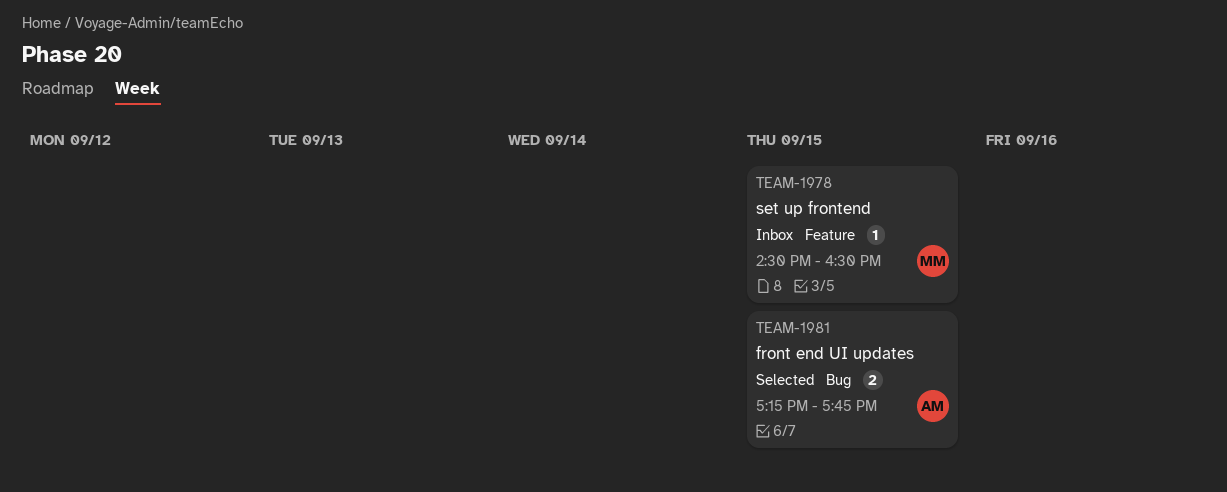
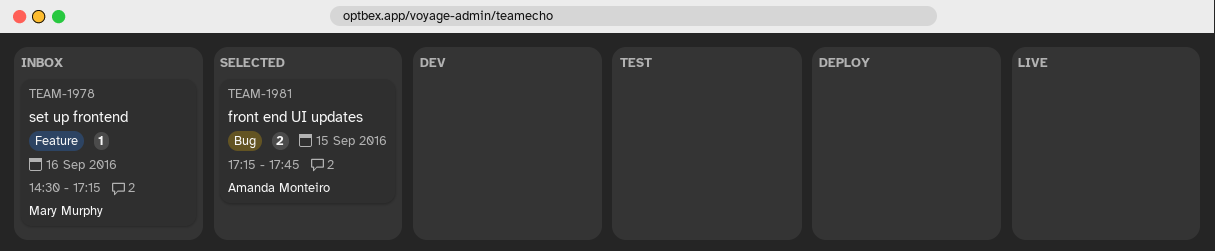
TEAM-1978, day: Sep 15 -> Sep 16
TEAM-1978, ends: 16:30 -> 17:15

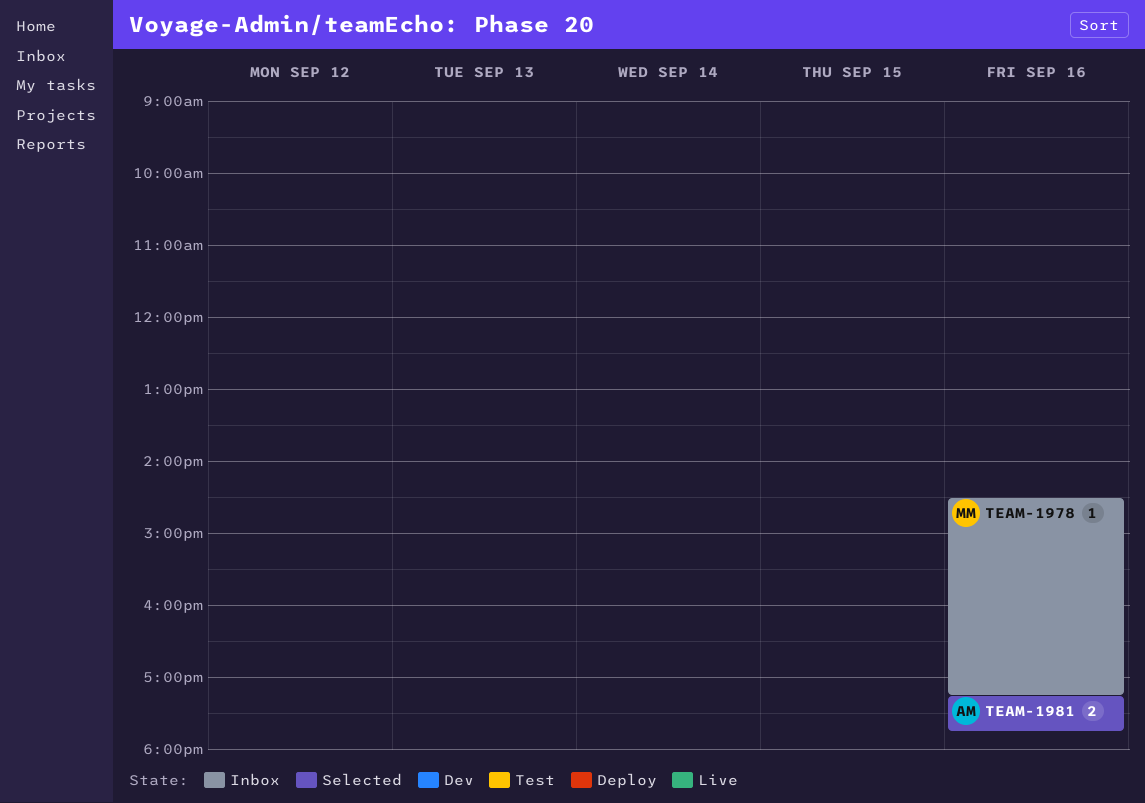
TEAM-1981, day: Sep 15 -> Sep 16

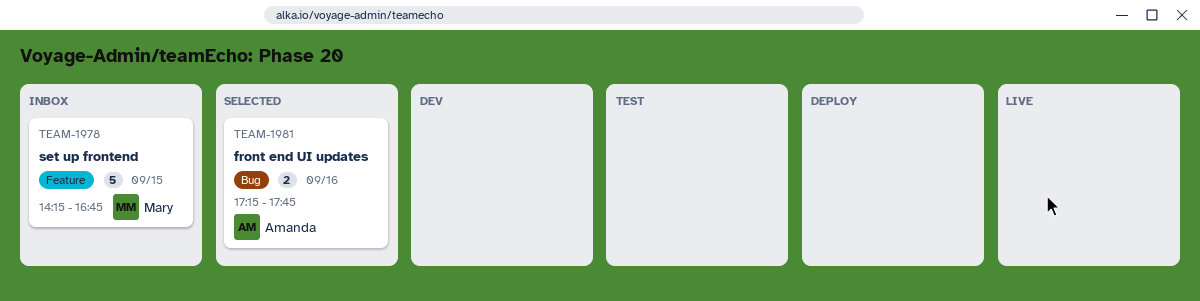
TEAM-1978, estimate: 1 -> 5
TEAM-1978, day: Sep 16 -> Sep 15
TEAM-1978, begins: 14:30 -> 14:15
TEAM-1978, ends: 17:15 -> 16:45

